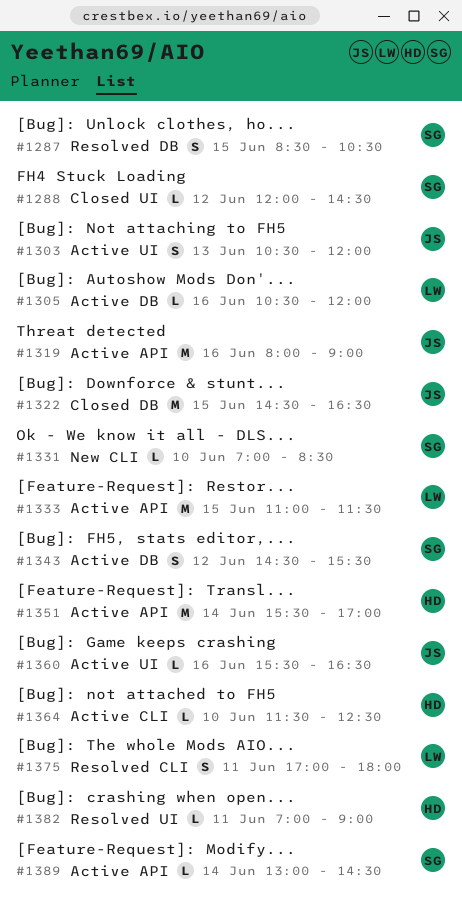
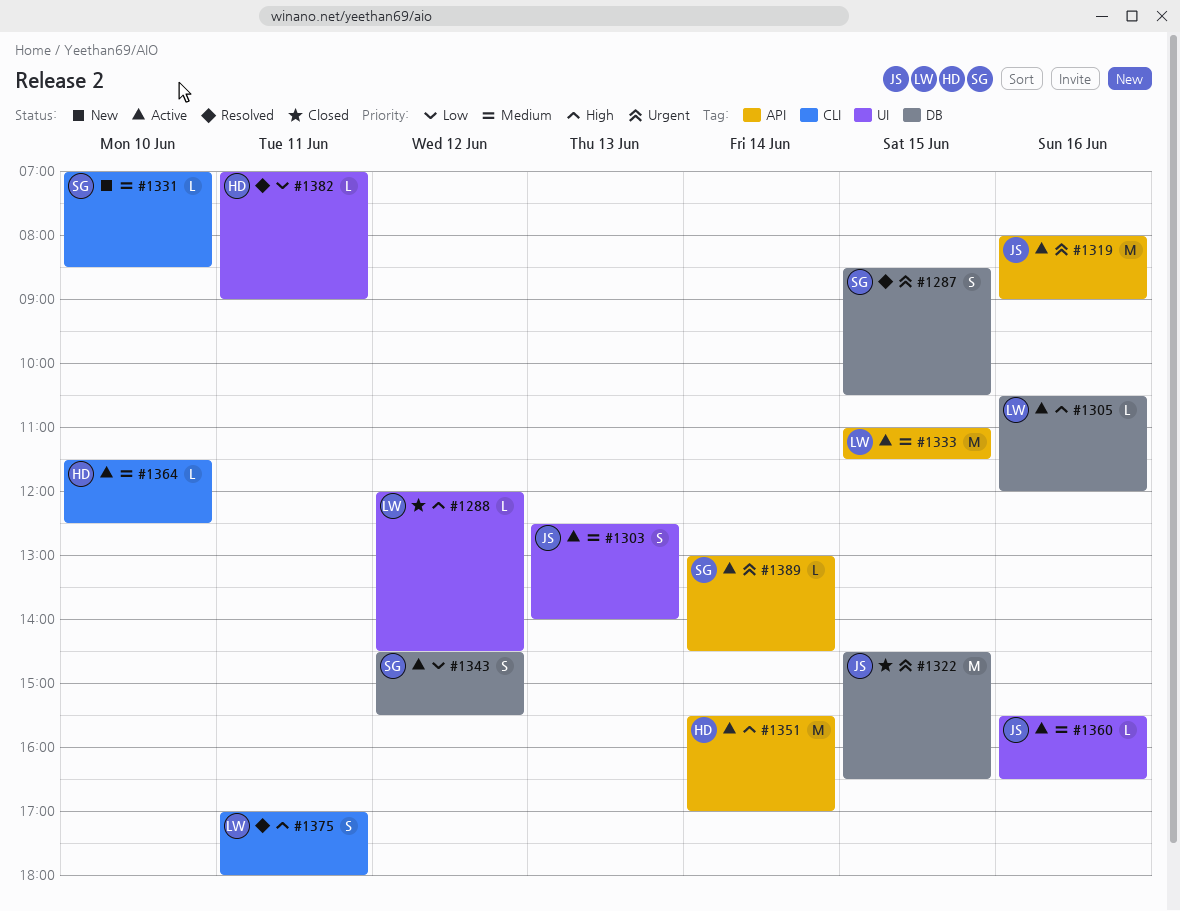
#1288, owner: SG -> LW
#1303, begins: 10:30 -> 12:30
#1303, ends: 12:00 -> 14:00

